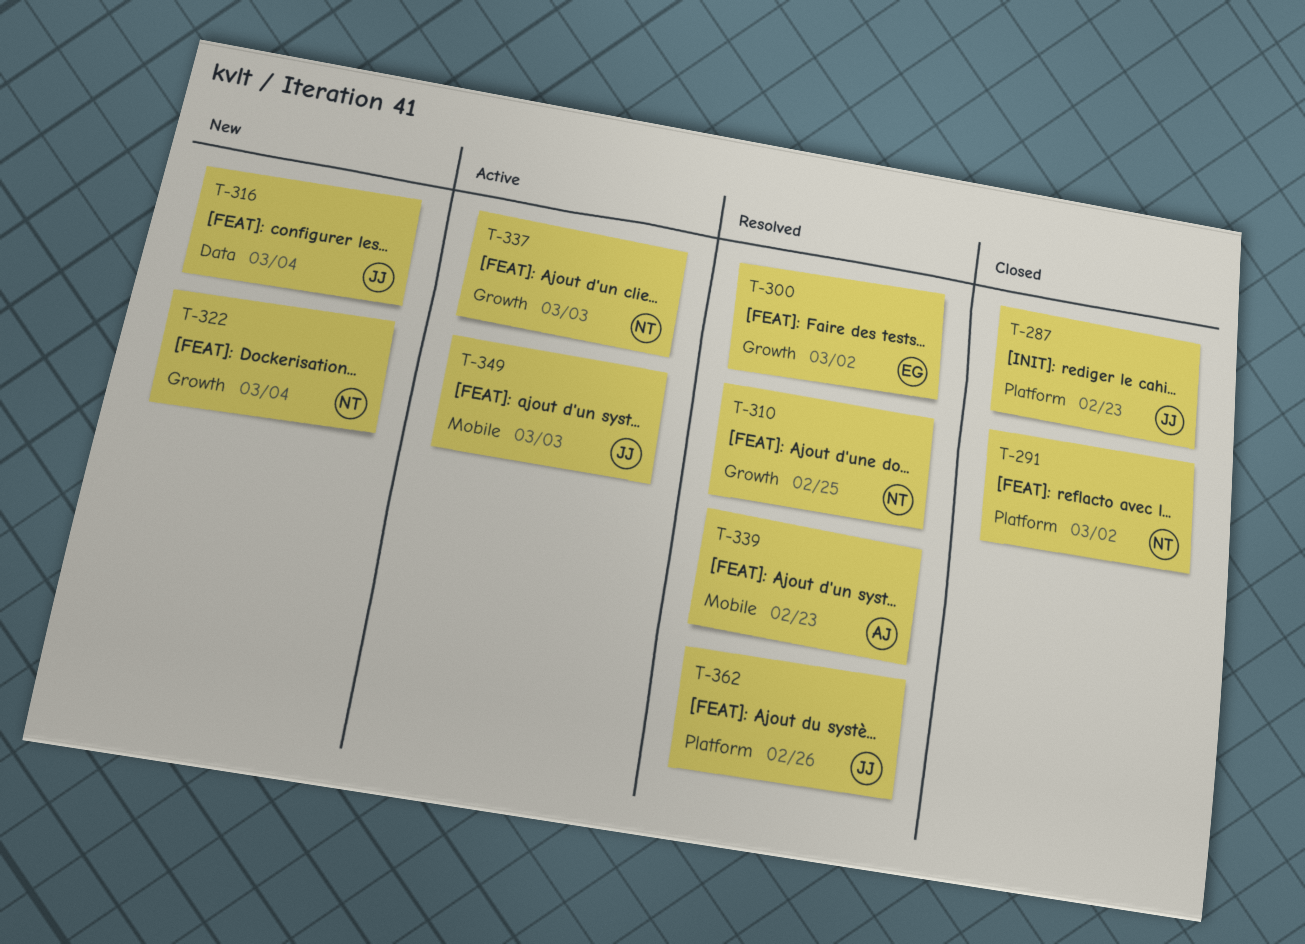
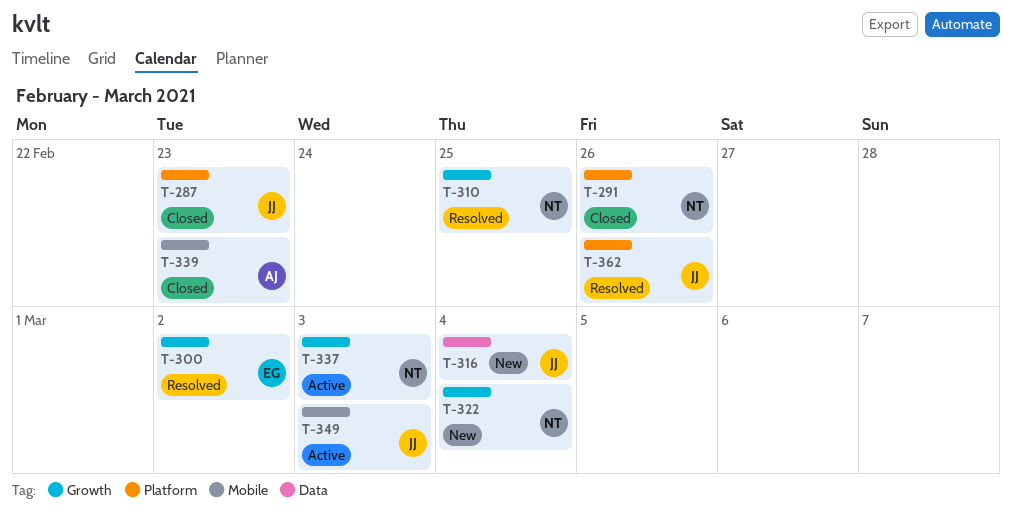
T-291, due: Mar 2 -> Feb 26
T-339, status: Resolved -> Closed

